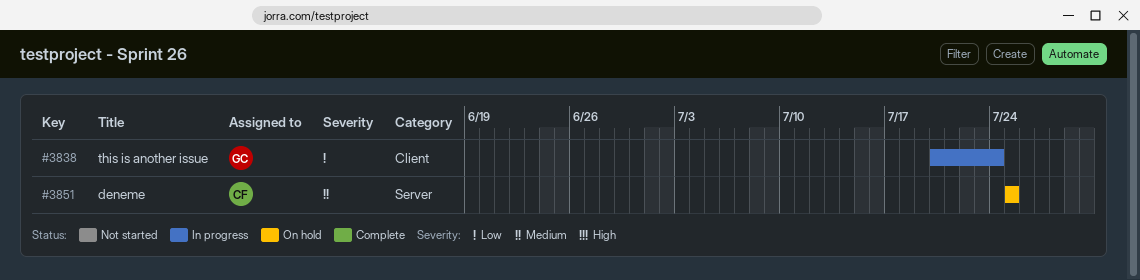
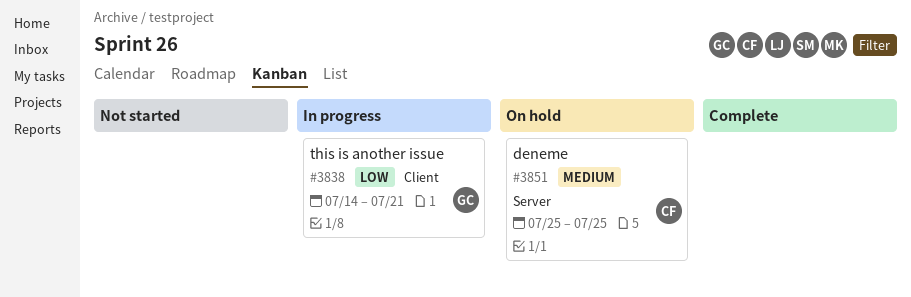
#3838, start: Jul 20 -> Jul 14
#3838, due: Jul 24 -> Jul 21

